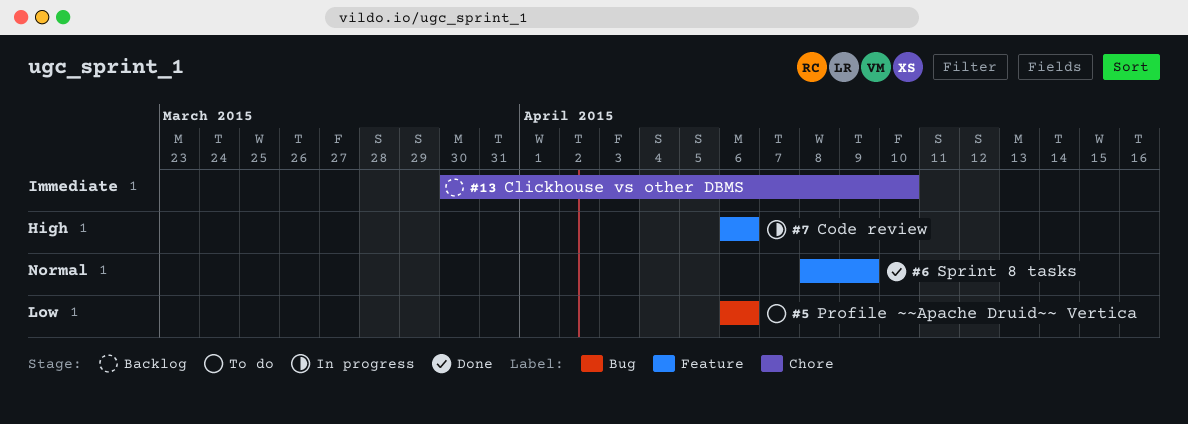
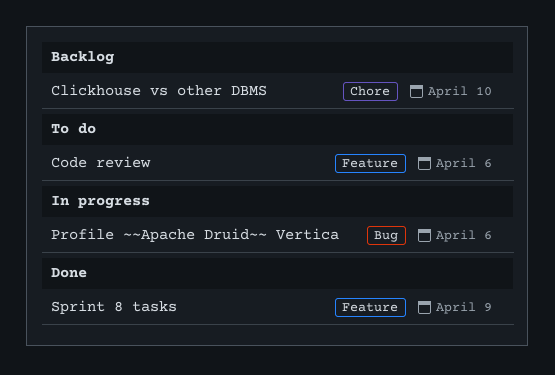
Code review, status: In progress -> To do
Profile ~~Apache Druid~~ Vertica, status: To do -> In progress

